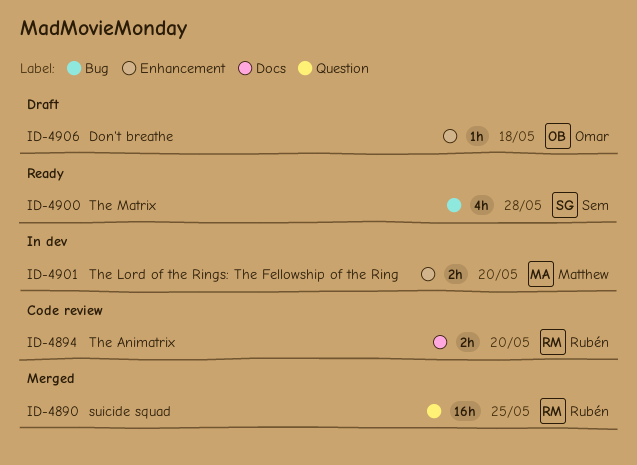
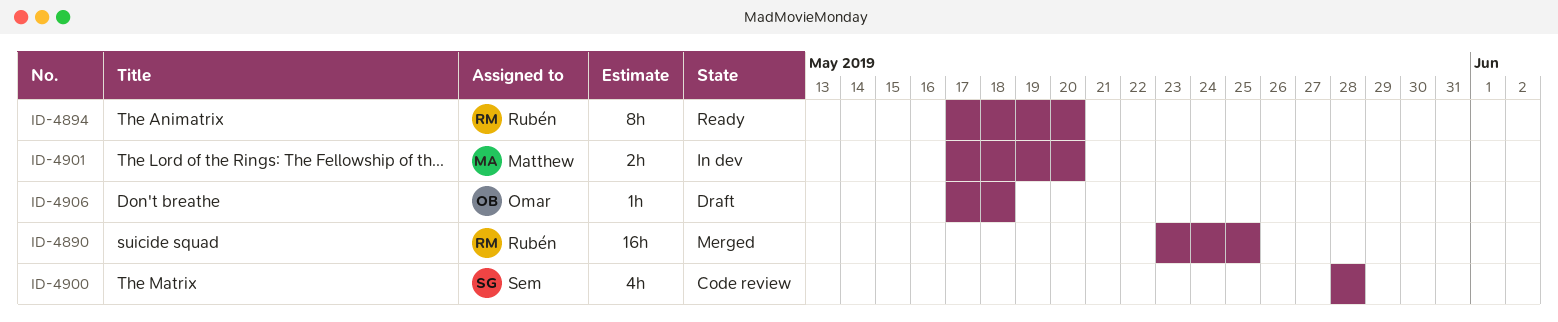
ID-4894, status: Code review -> Ready
ID-4894, estimate: 2h -> 8h
ID-4900, status: Ready -> Code review

